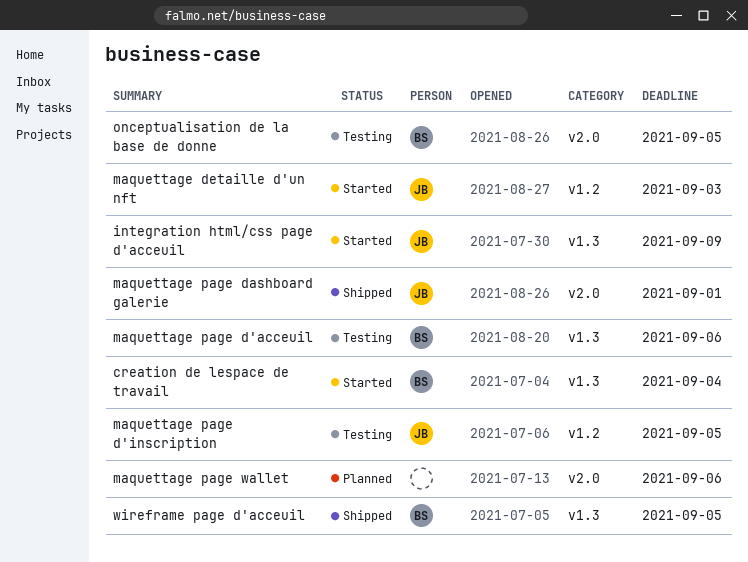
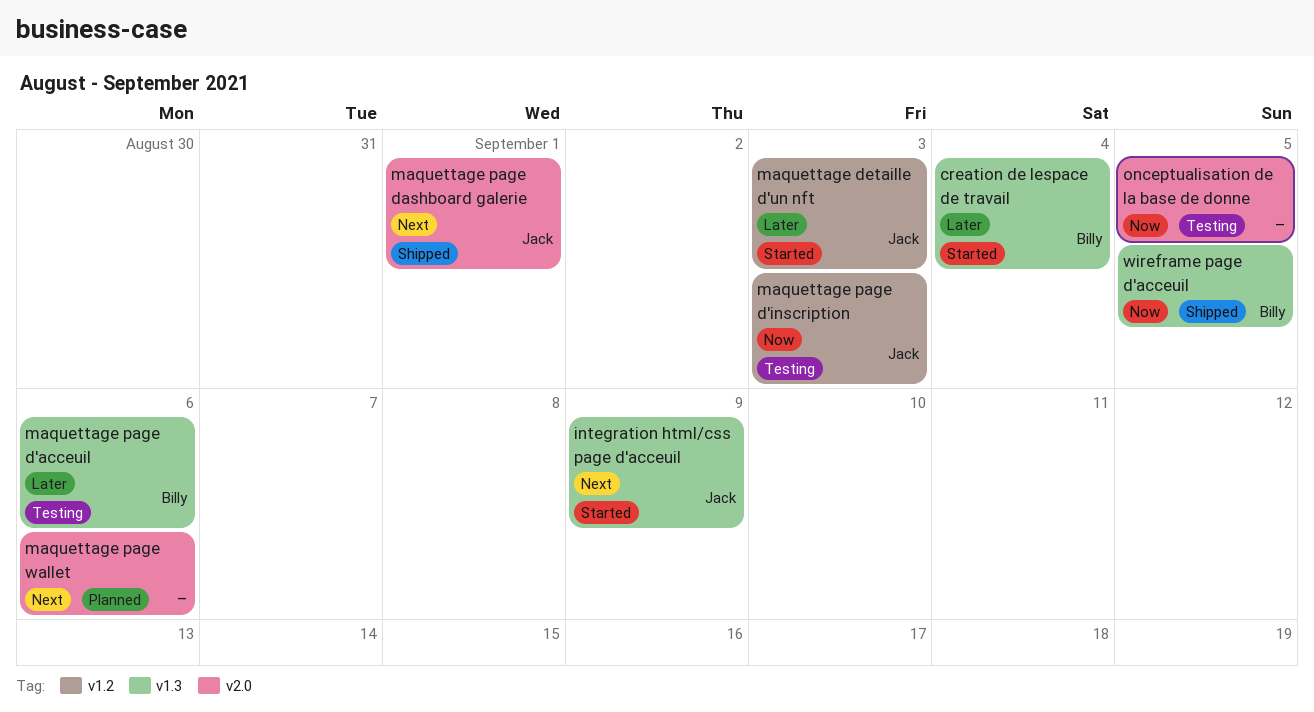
maquettage page d'inscription, due: Sep 5 -> Sep 3
onceptualisation de la base de donne, owner: Billy -> none

